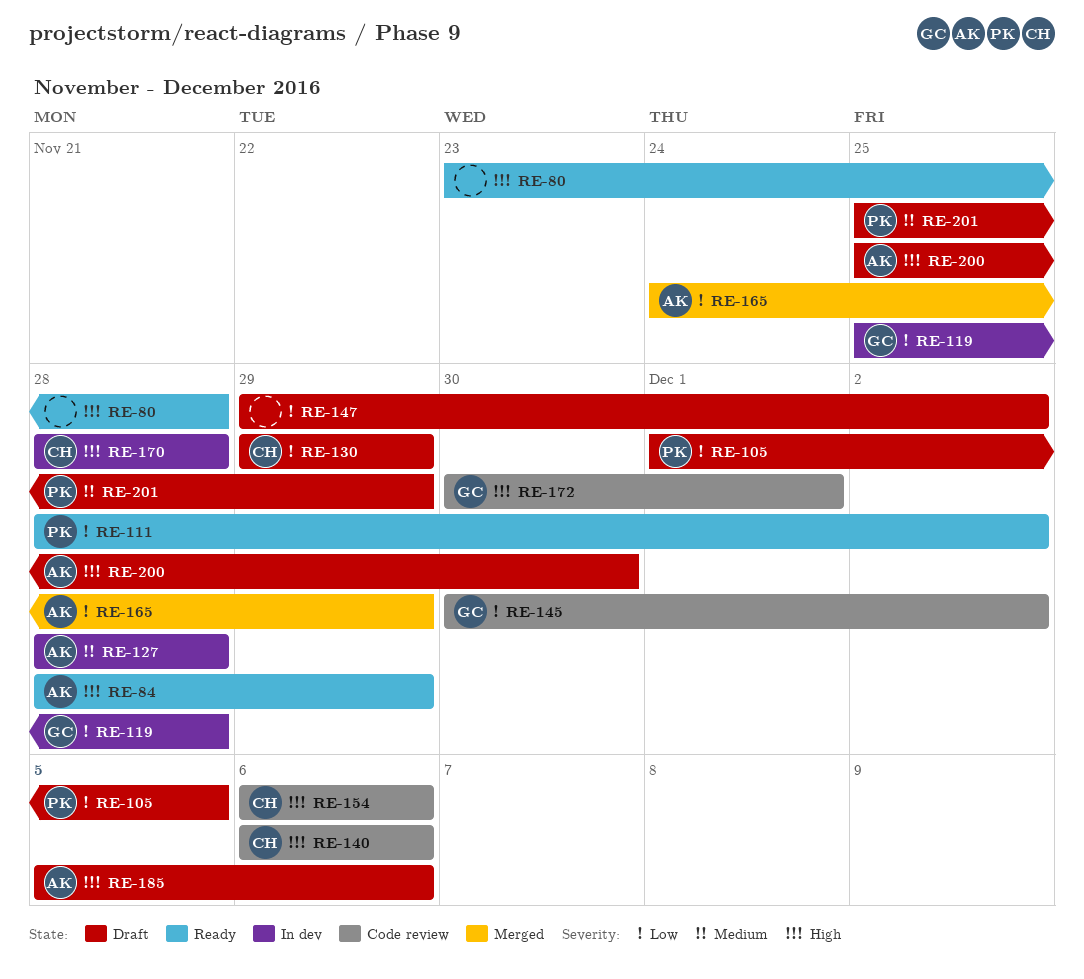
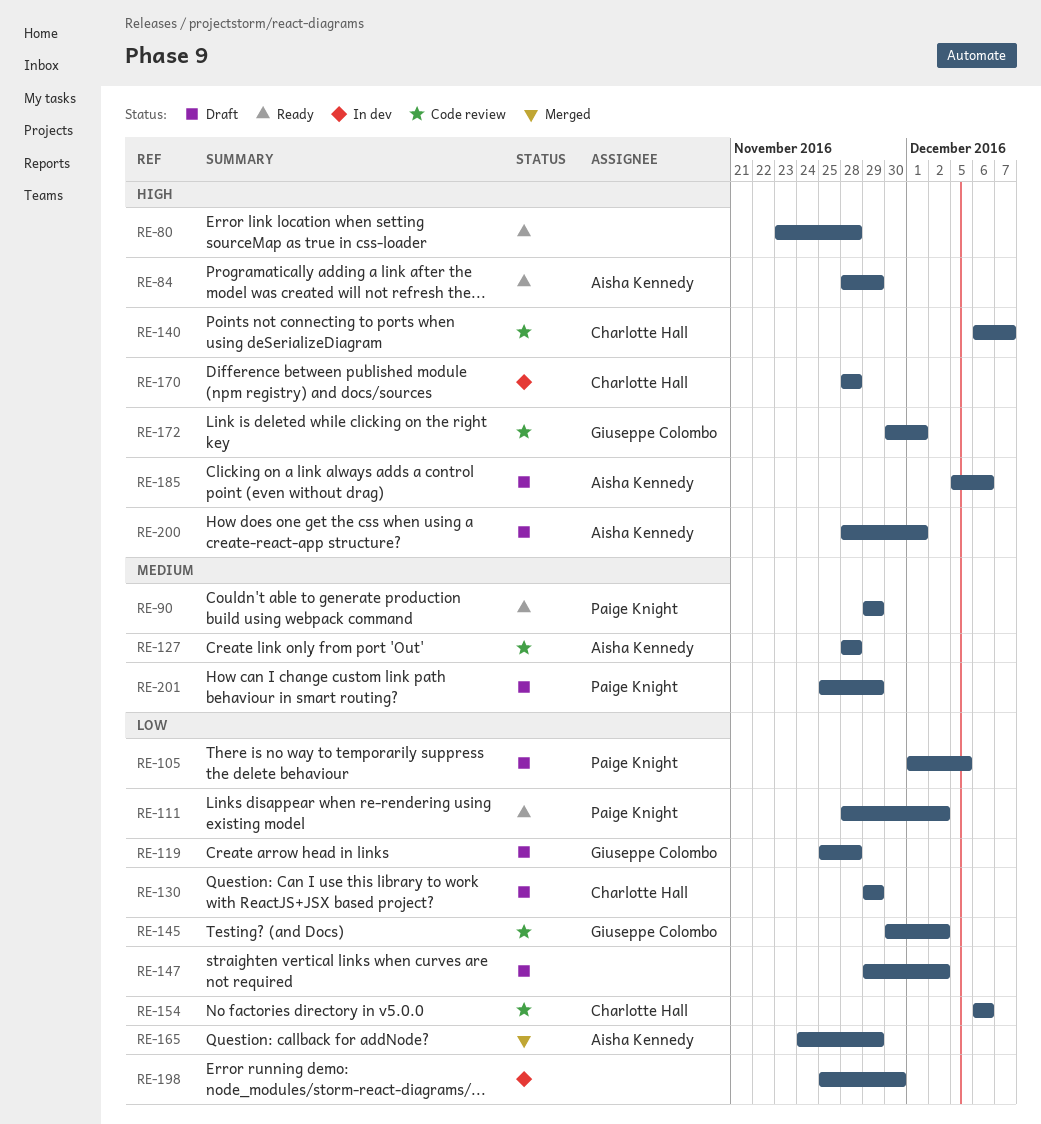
RE-90: none -> present
RE-119, status: In dev -> Draft
RE-127, status: In dev -> Code review
RE-140, due: Dec 6 -> Dec 7
RE-154, priority: High -> Low
RE-198: none -> present
RE-200, start: Nov 25 -> Nov 28
RE-200, due: Nov 30 -> Dec 1

